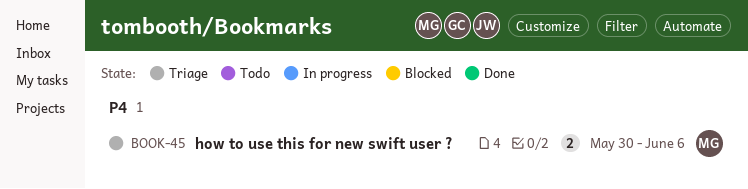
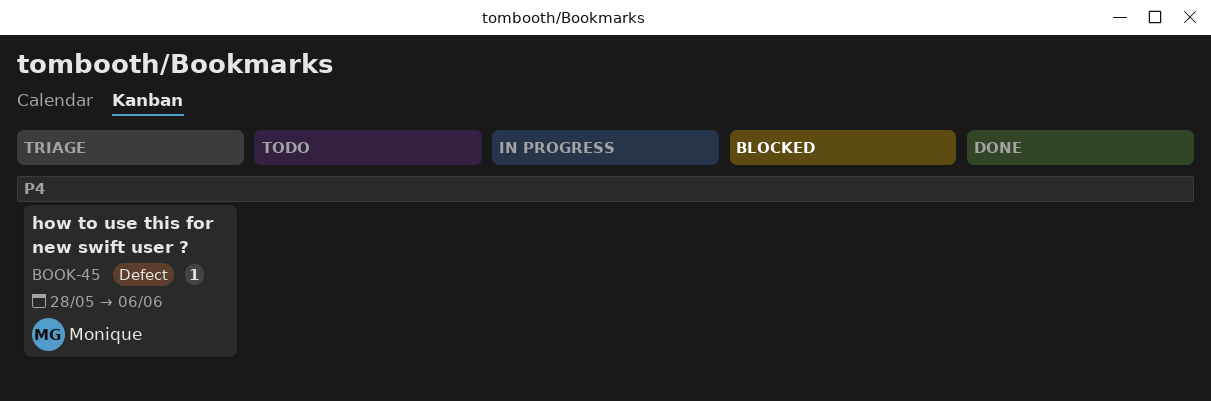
BOOK-45, estimate: 2 -> 1
BOOK-45, start: May 30 -> May 28

